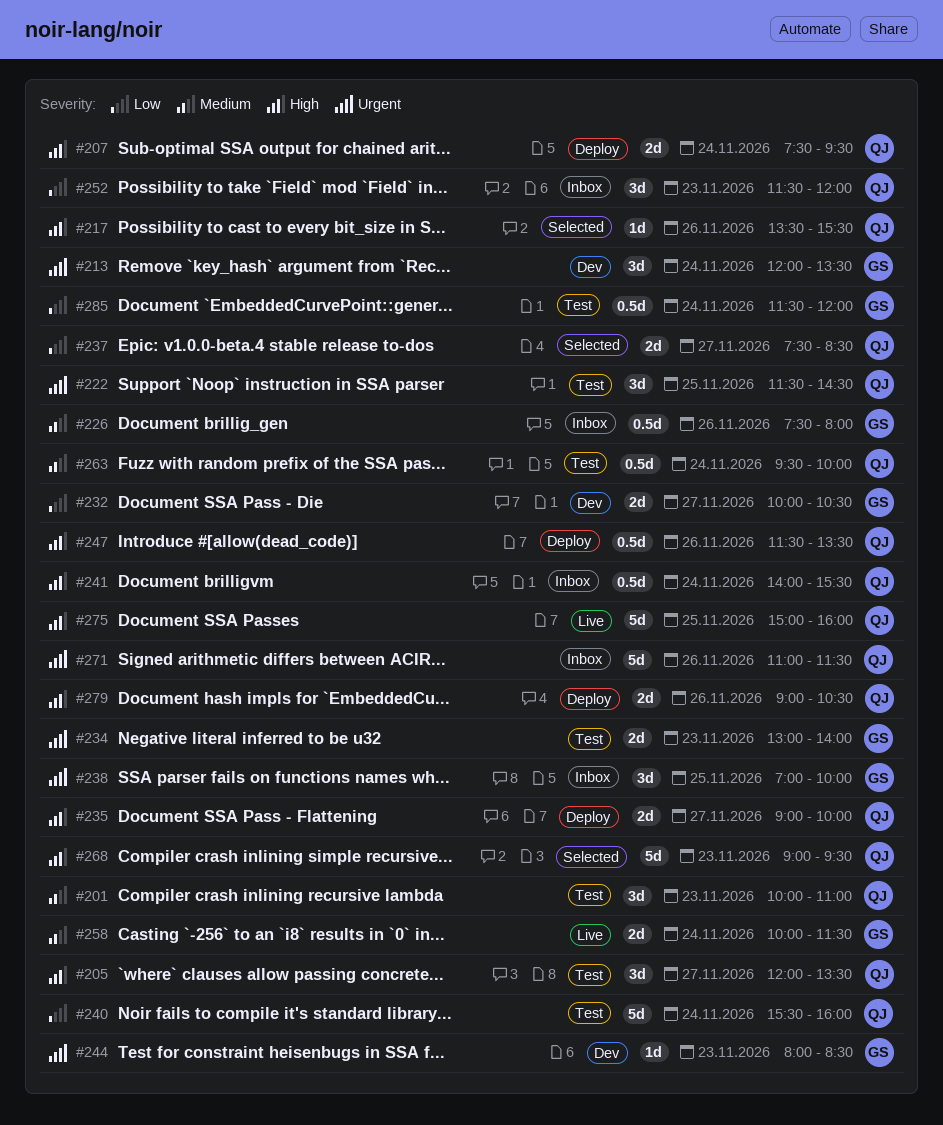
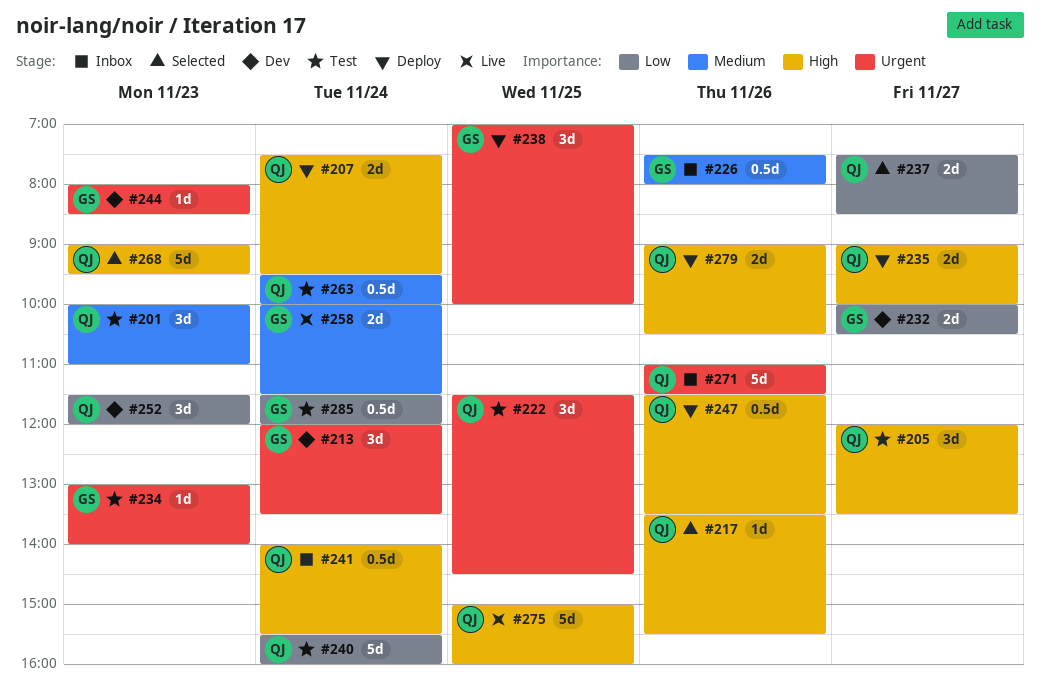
#234, estimate: 2d -> 1d
#238, status: Inbox -> Deploy
#252, status: Inbox -> Dev

